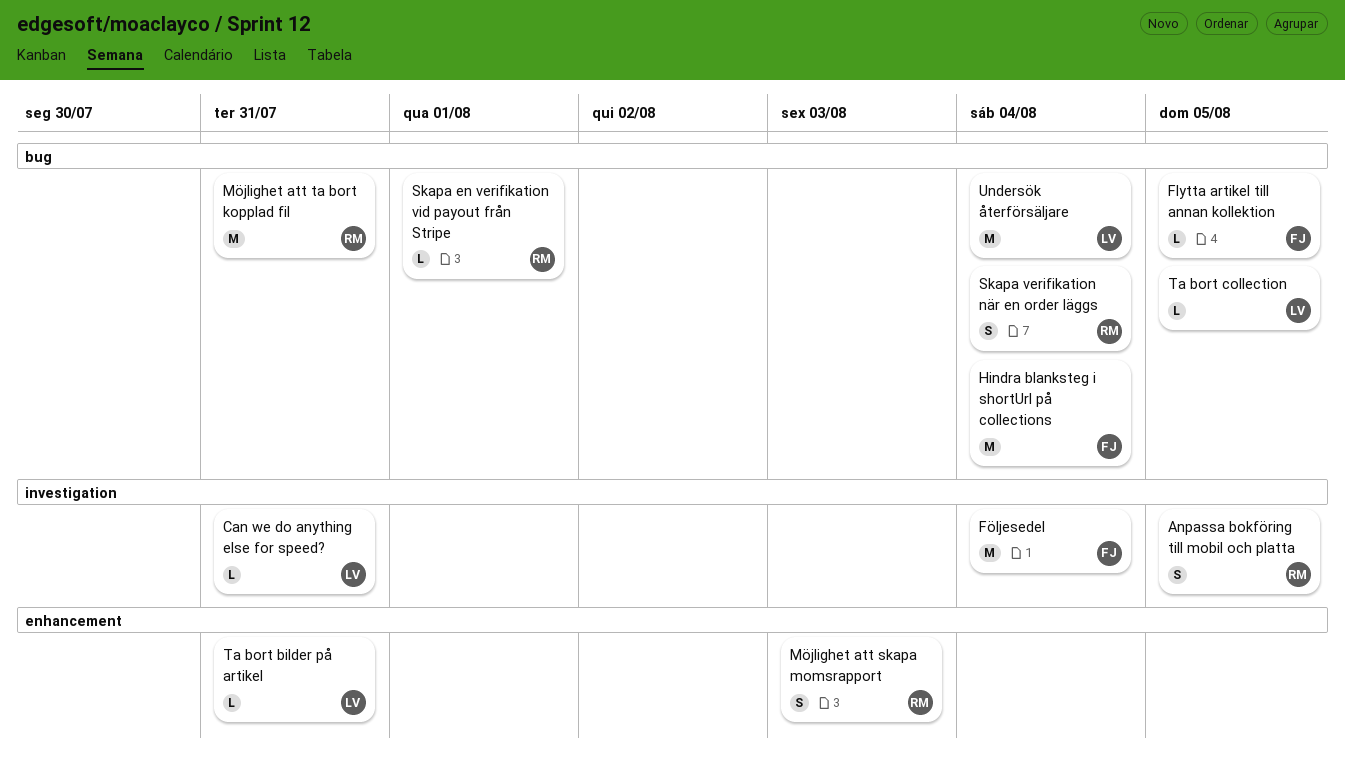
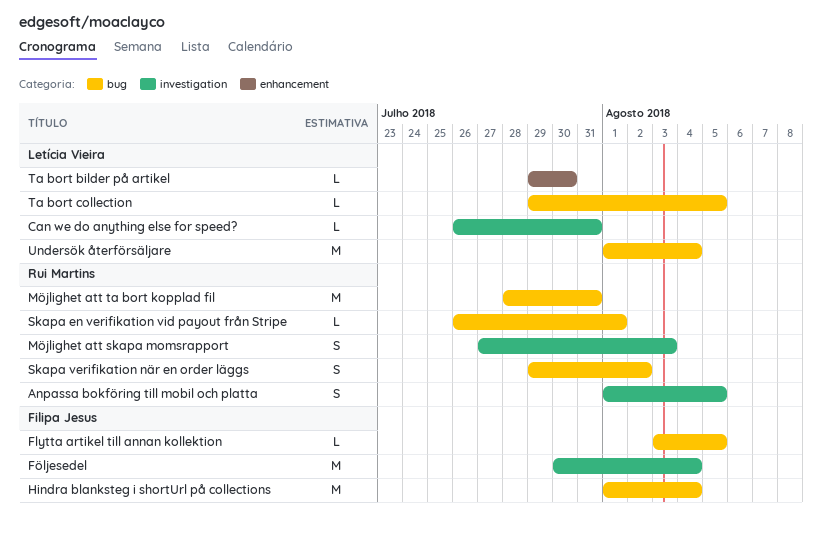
Möjlighet att skapa momsrapport, label: enhancement -> investigation
Skapa verifikation när en order läggs, due: Aug 4 -> Aug 2
Ta bort bilder på artikel, due: Jul 31 -> Jul 30

